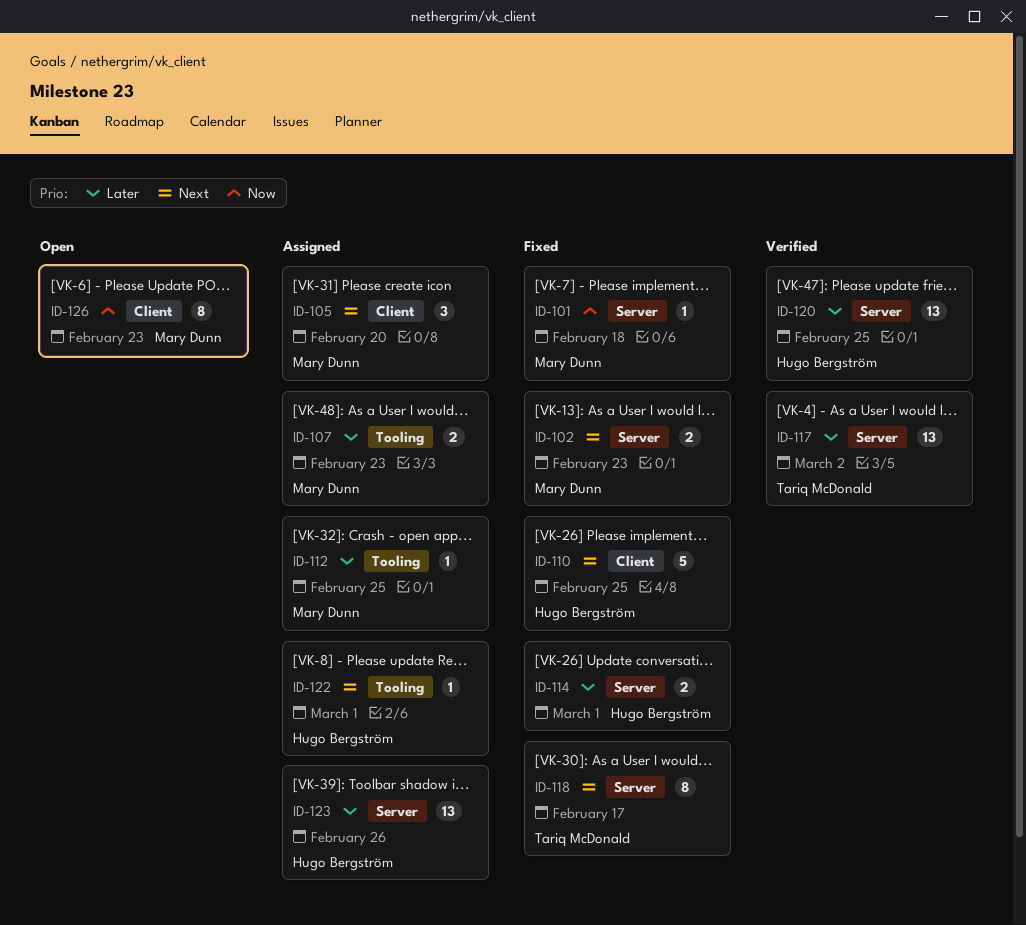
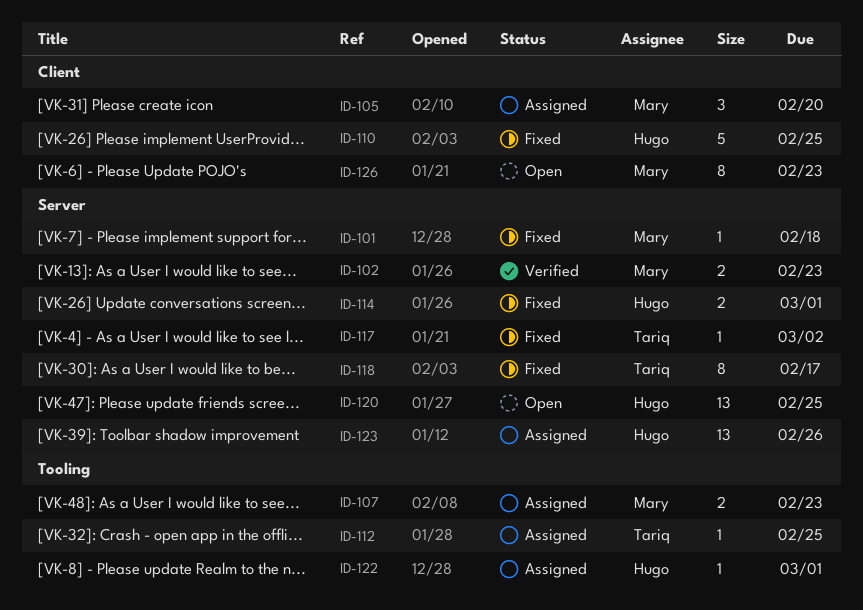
ID-102, status: Fixed -> Verified
ID-112, owner: Mary Dunn -> Tariq McDonald
ID-117, status: Verified -> Fixed
ID-117, estimate: 13 -> 1
ID-120, status: Verified -> Open

